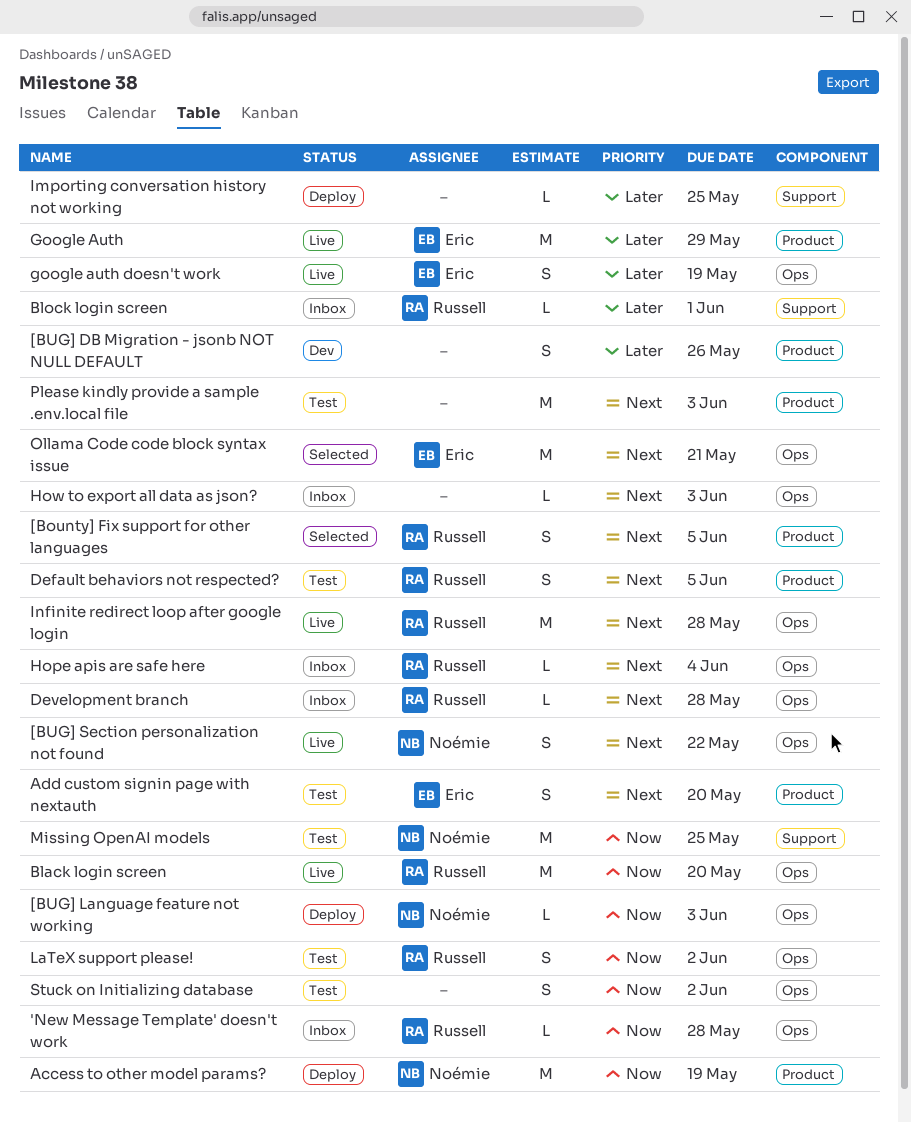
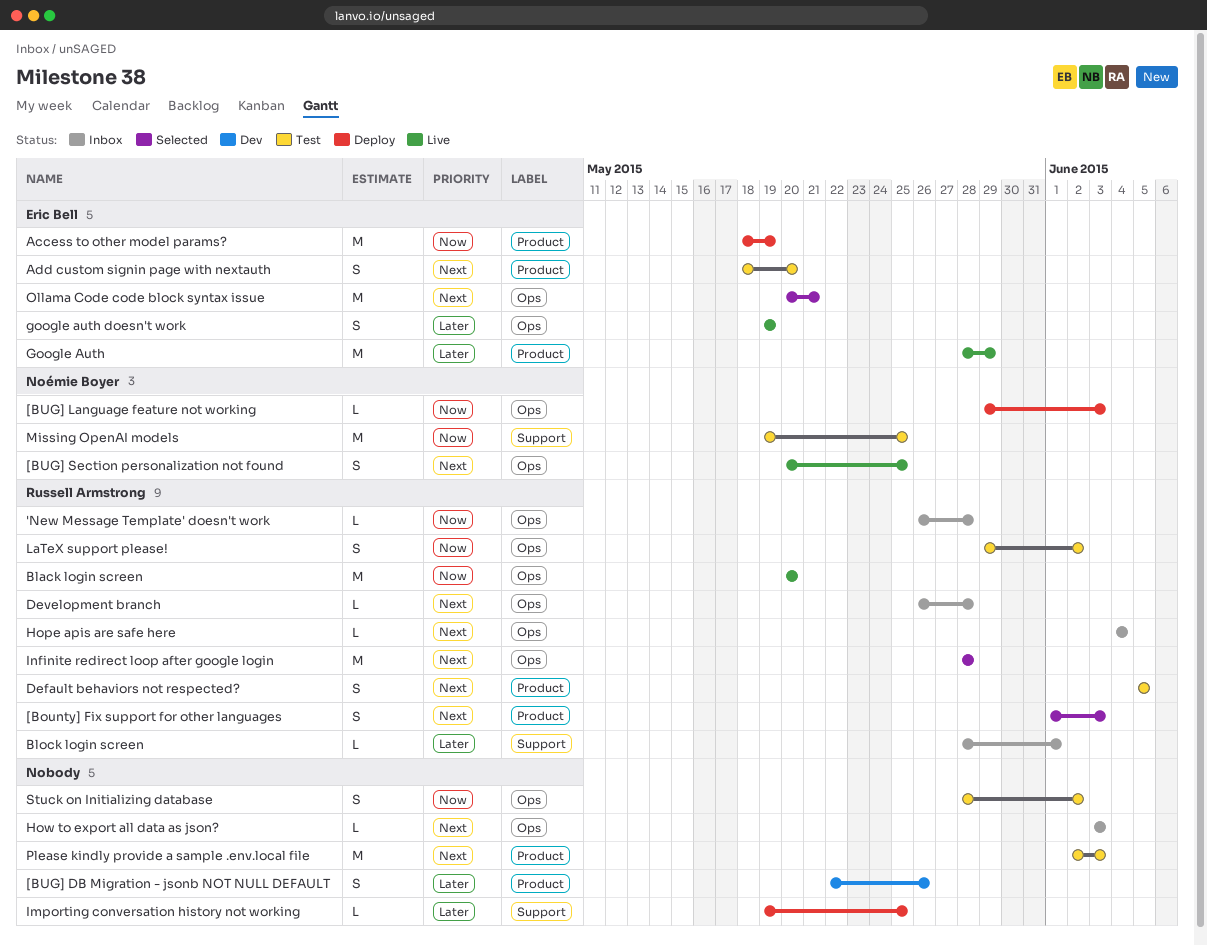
[Bounty] Fix support for other languages, due: Jun 5 -> Jun 3
[BUG] Section personalization not found, due: May 22 -> May 25
Access to other model params?, owner: Noémie Boyer -> Eric Bell
Infinite redirect loop after google login, status: Live -> Selected

